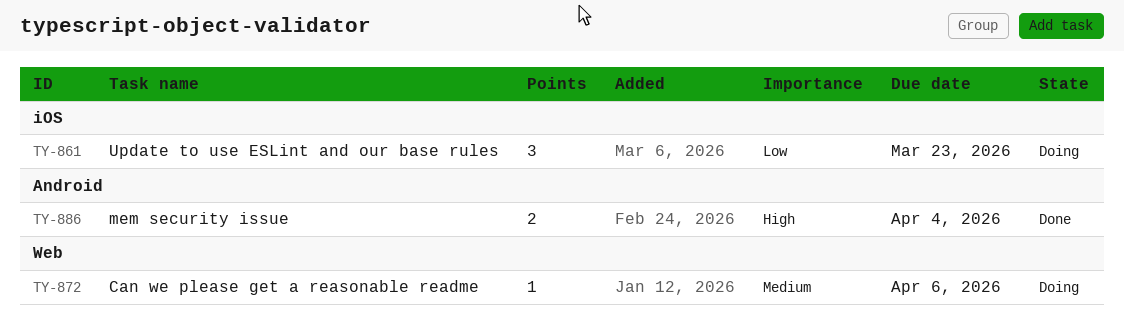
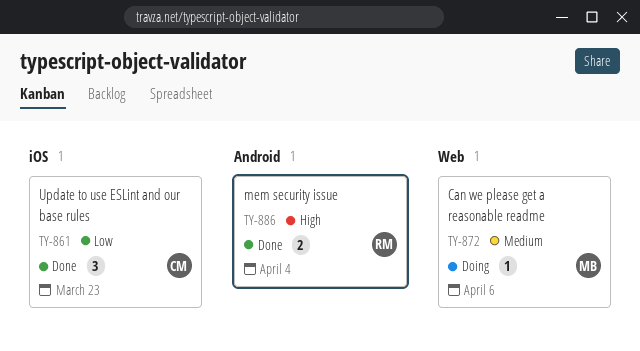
TY-861, status: Doing -> Done

